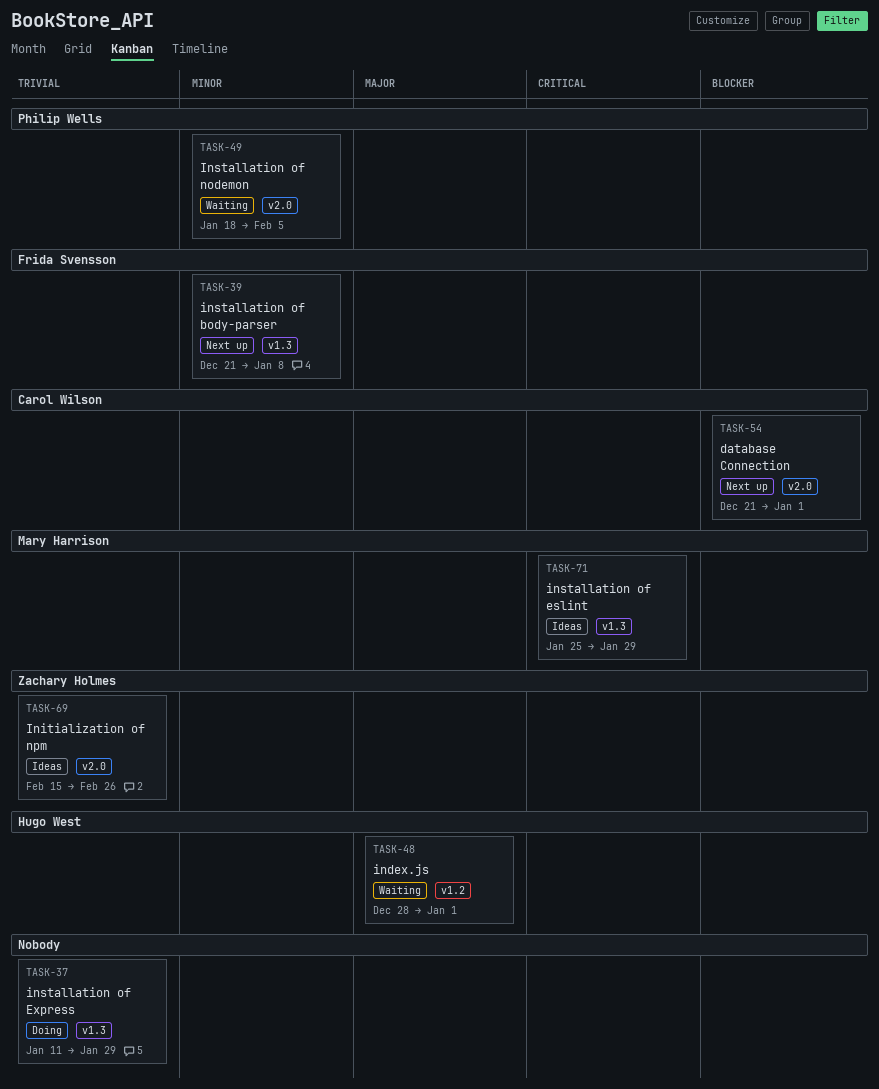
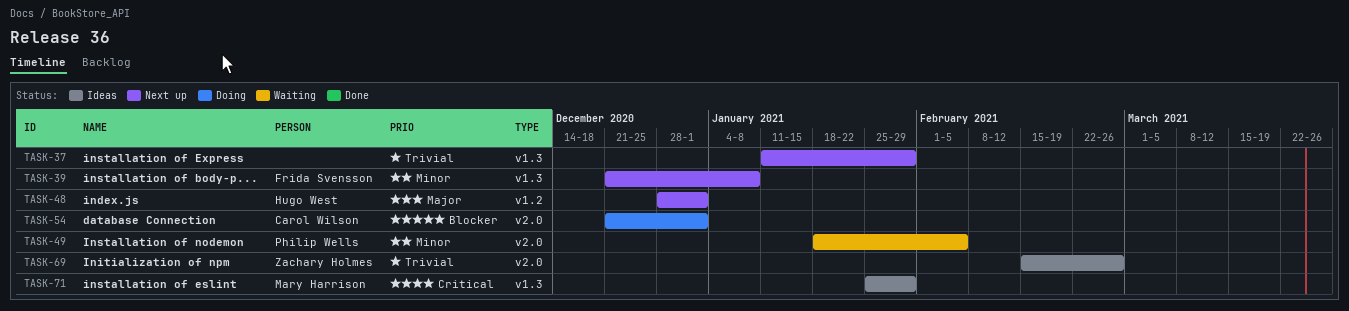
TASK-37, status: Doing -> Next up
TASK-48, status: Waiting -> Next up
TASK-54, status: Next up -> Doing

